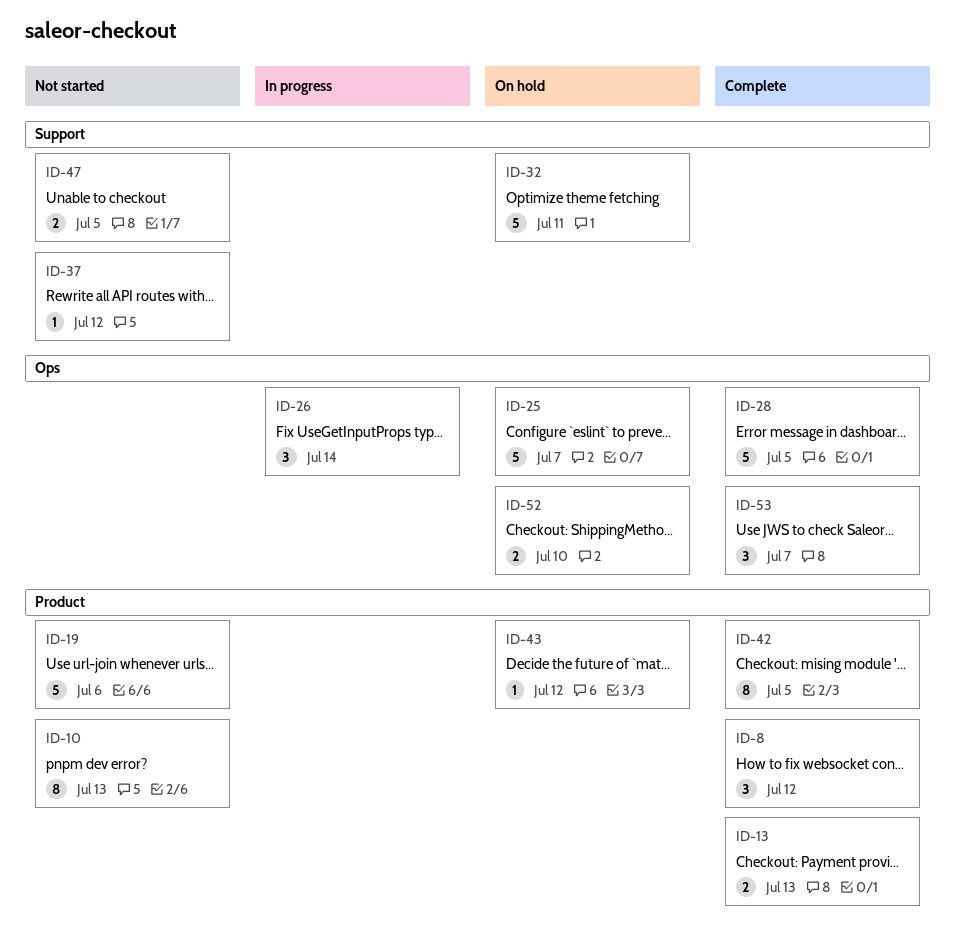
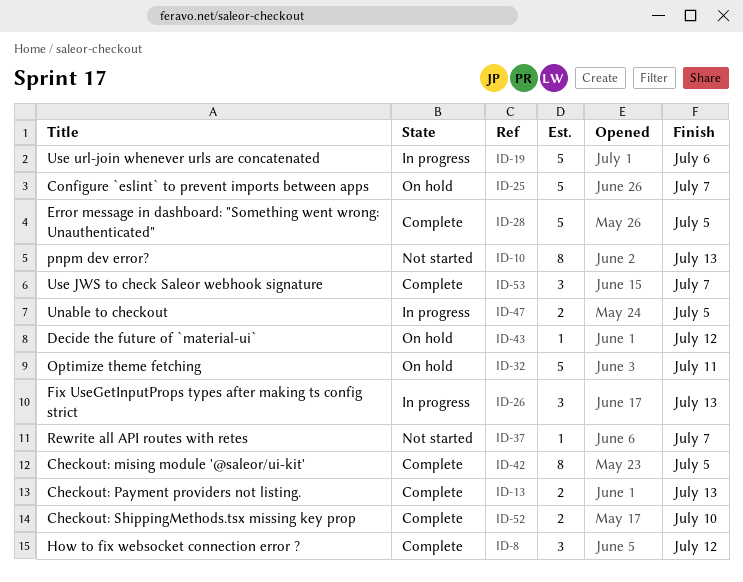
ID-19, status: Not started -> In progress
ID-26, due: Jul 14 -> Jul 13
ID-37, due: Jul 12 -> Jul 7
ID-47, status: Not started -> In progress
ID-52, status: On hold -> Complete

